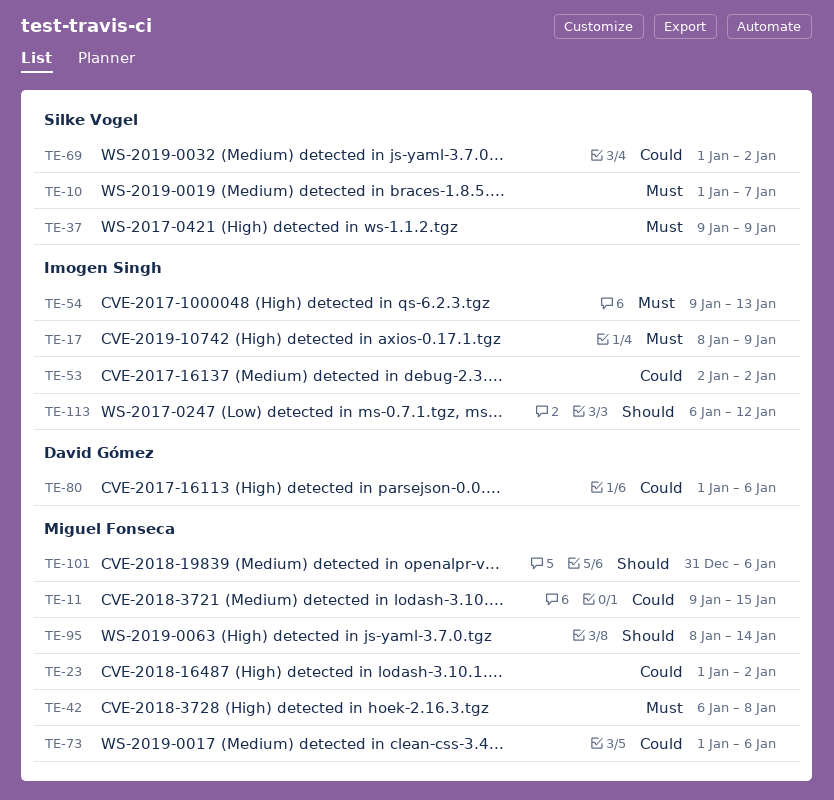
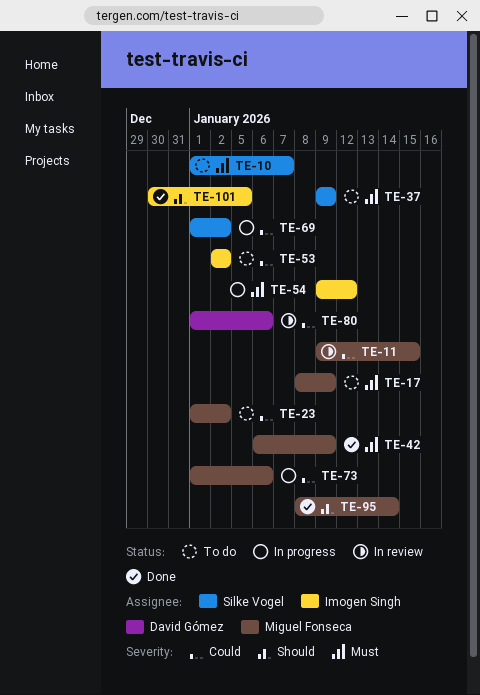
TE-17, owner: Imogen Singh -> Miguel Fonseca
TE-42, due: Jan 8 -> Jan 9
TE-54, due: Jan 13 -> Jan 12
TE-101, owner: Miguel Fonseca -> Imogen Singh
TE-101, start: Dec 31 -> Dec 30
TE-101, due: Jan 6 -> Jan 5
TE-113: present -> none

